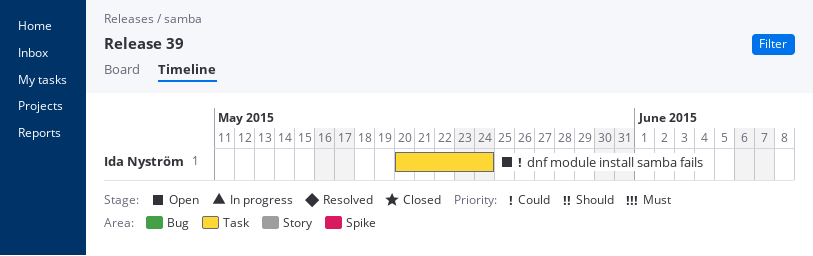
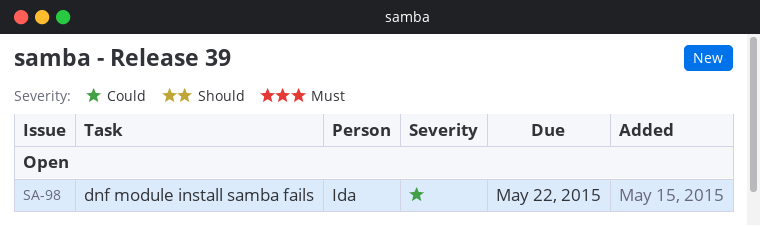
dnf module install samba fails, due: May 24 -> May 22

